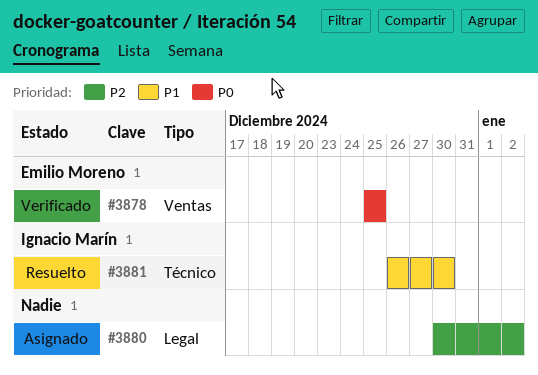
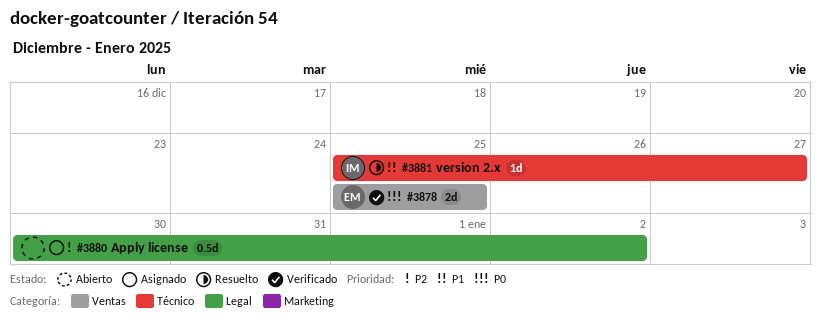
#3881, start: Dec 26 -> Dec 25
#3881, due: Dec 30 -> Dec 27

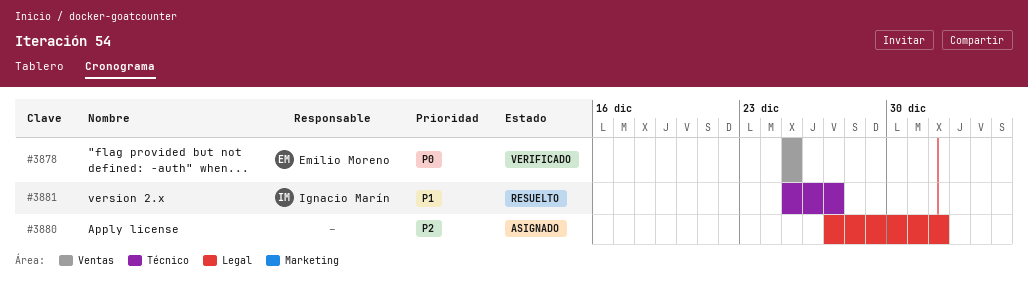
#3880, start: Dec 30 -> Dec 27
#3880, due: Jan 2 -> Jan 1

